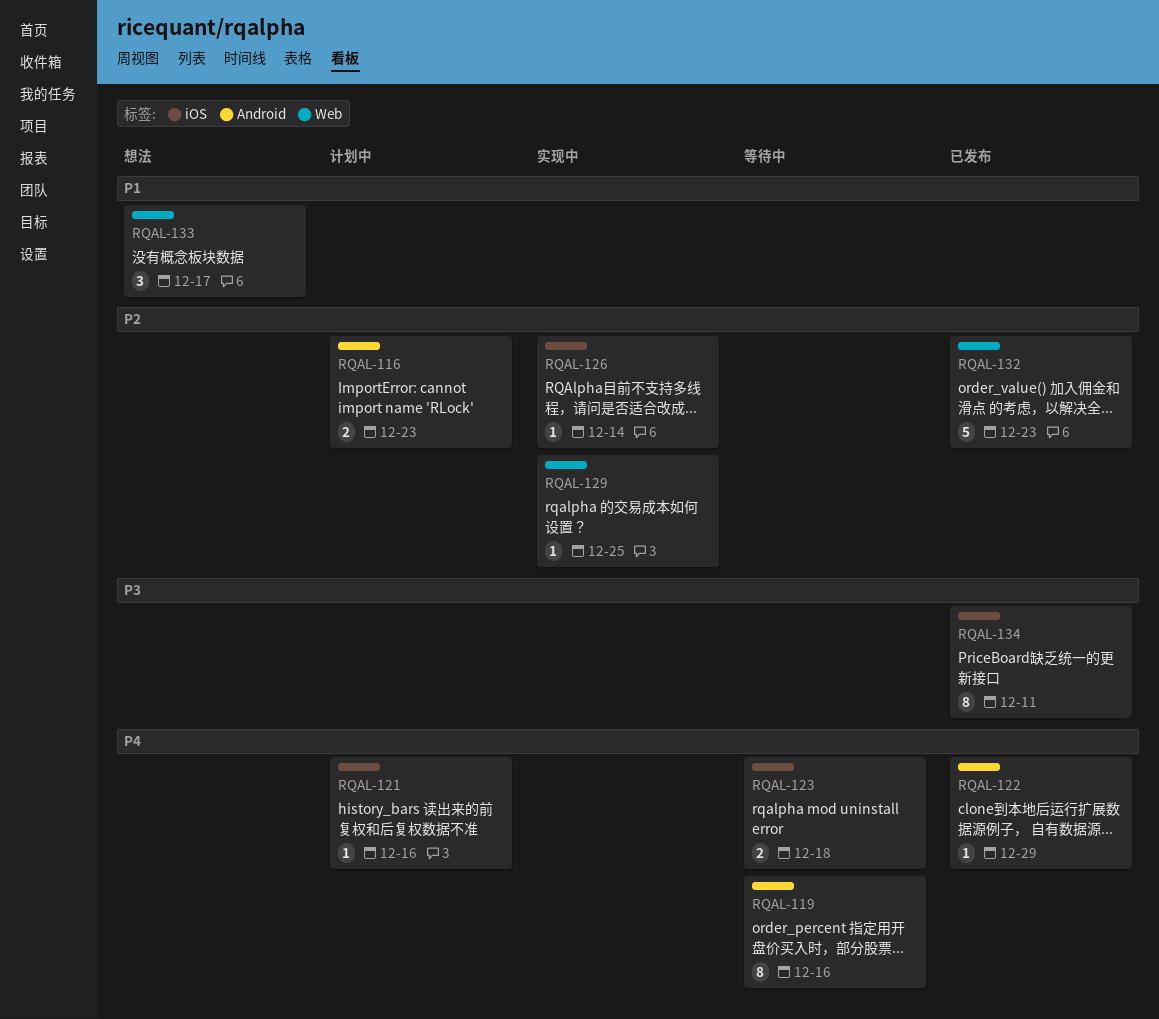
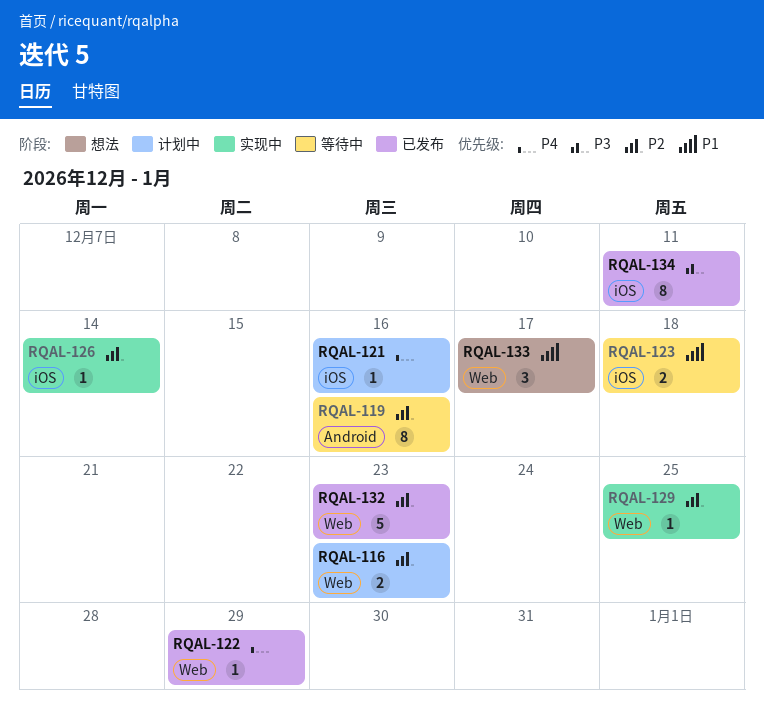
RQAL-116, label: Android -> Web
RQAL-119, priority: P4 -> P2
RQAL-122, label: Android -> Web
RQAL-123, priority: P4 -> P1

